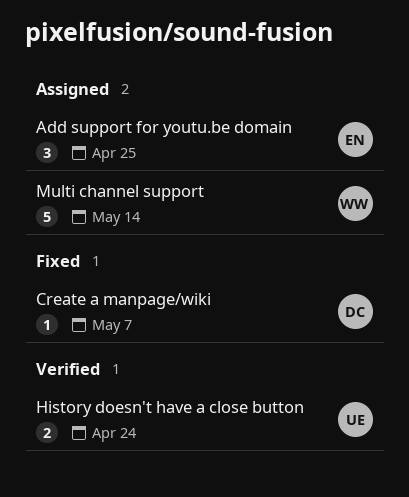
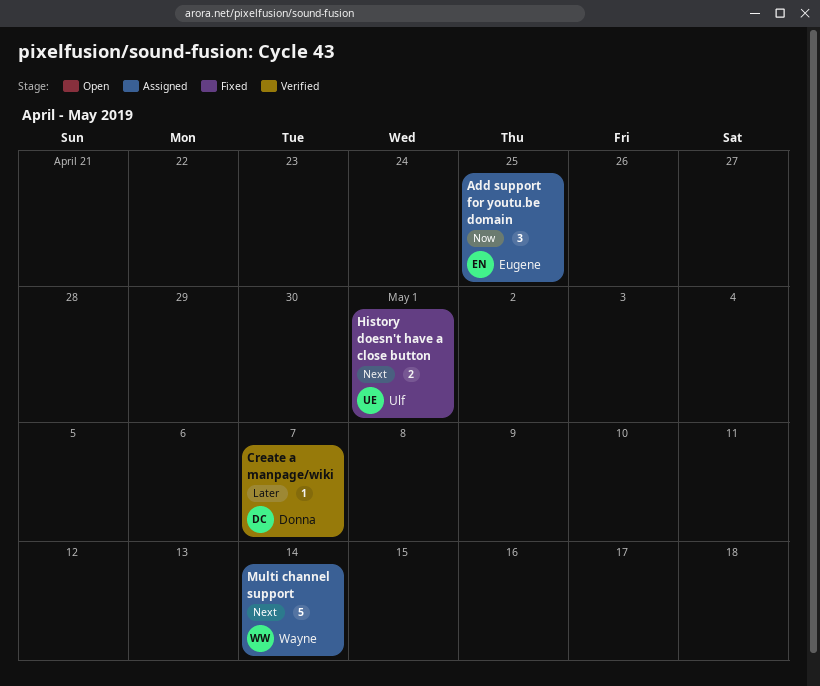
Create a manpage/wiki, status: Fixed -> Verified
History doesn't have a close button, status: Verified -> Fixed
History doesn't have a close button, due: Apr 24 -> May 1

